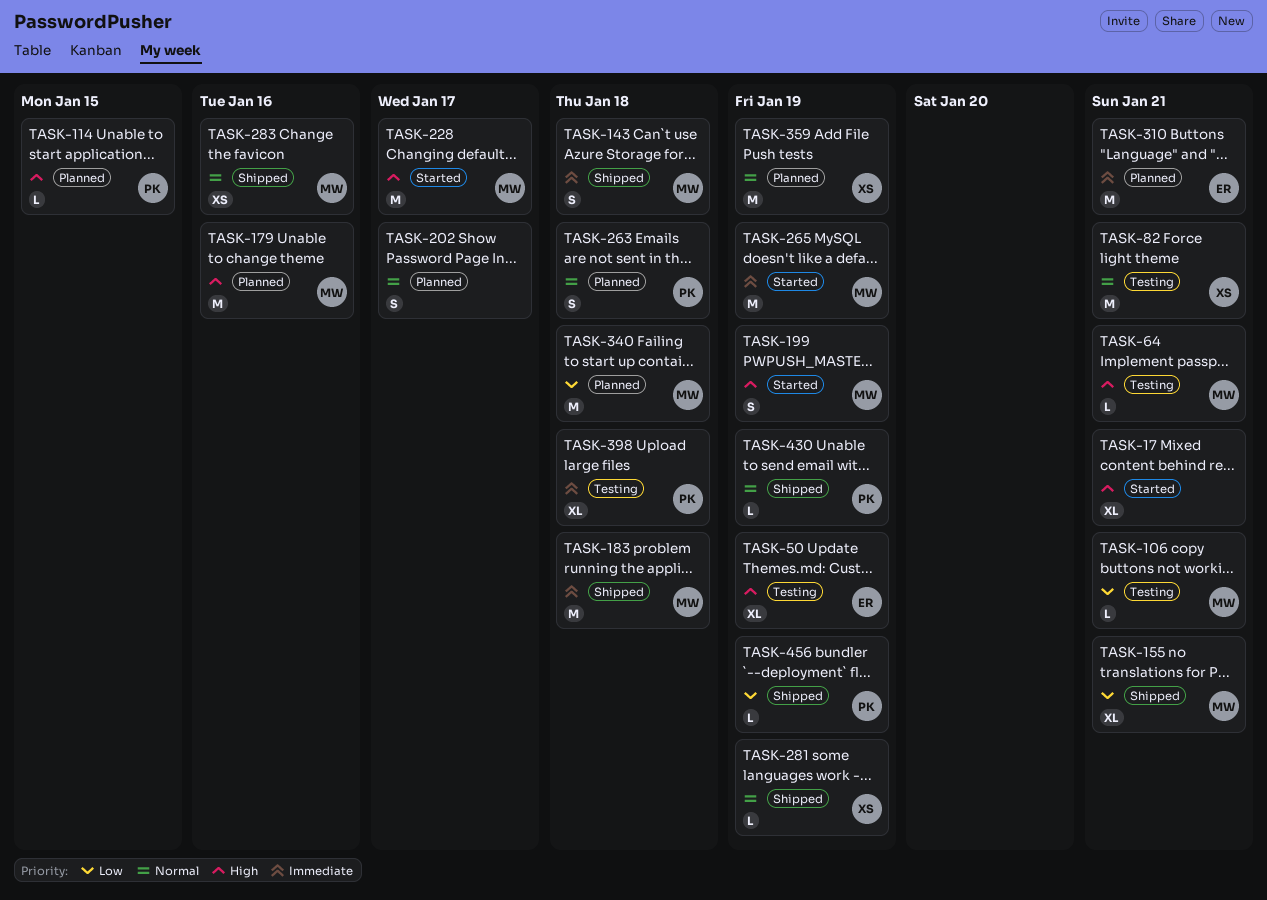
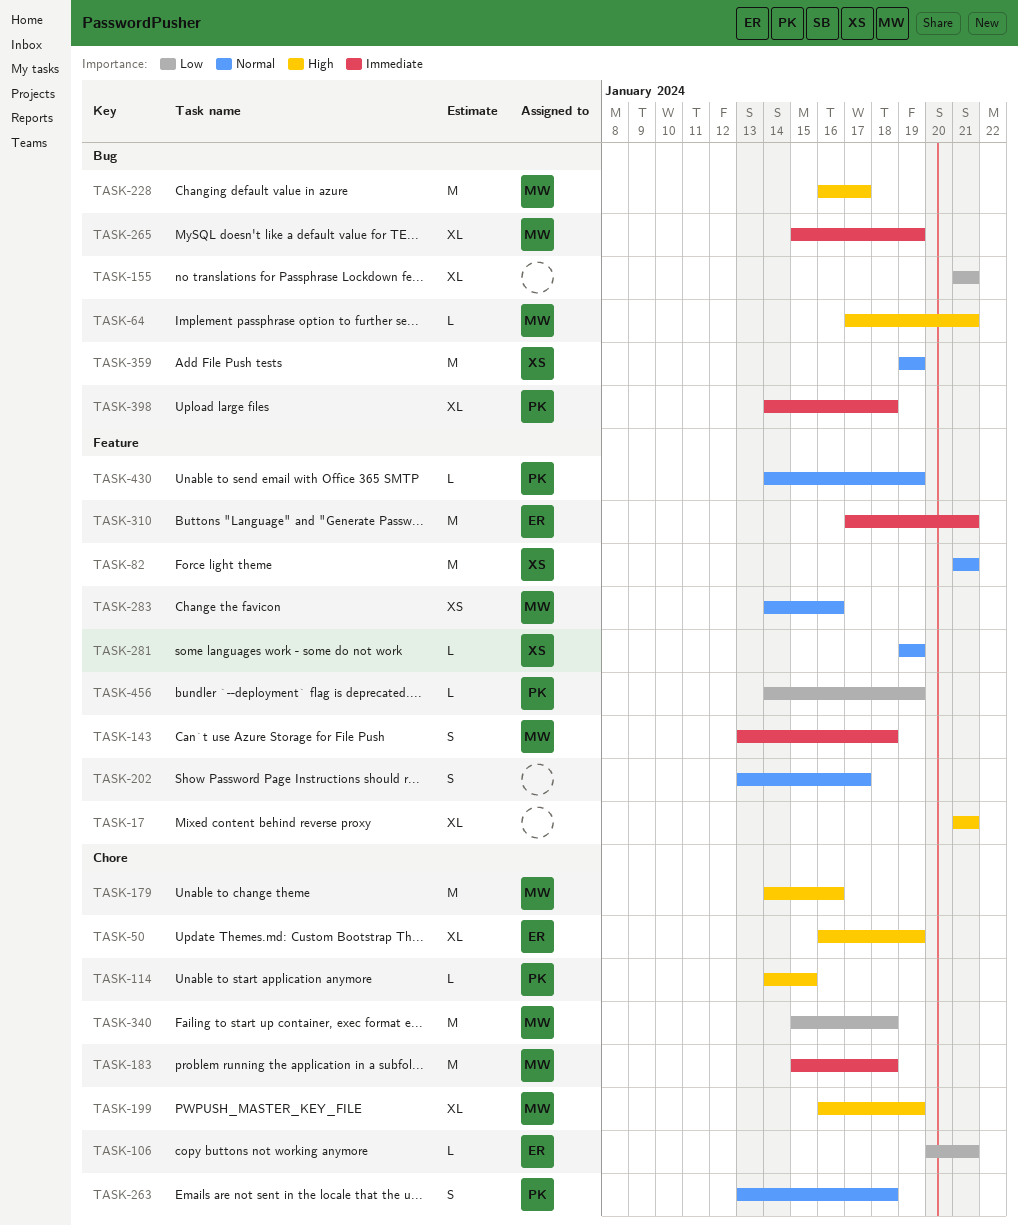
TASK-106, owner: MW -> ER
TASK-155, owner: MW -> none
TASK-199, estimate: S -> XL
TASK-265, estimate: M -> XL

